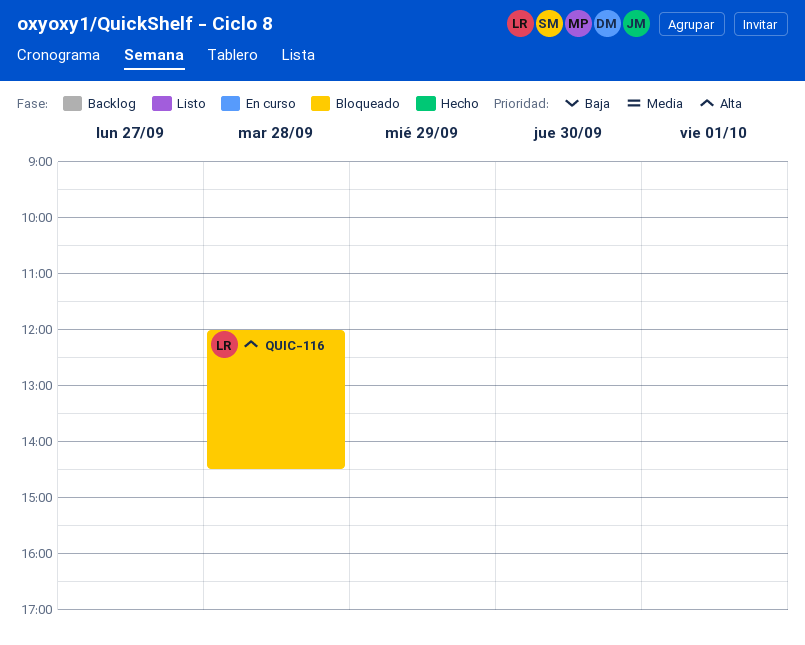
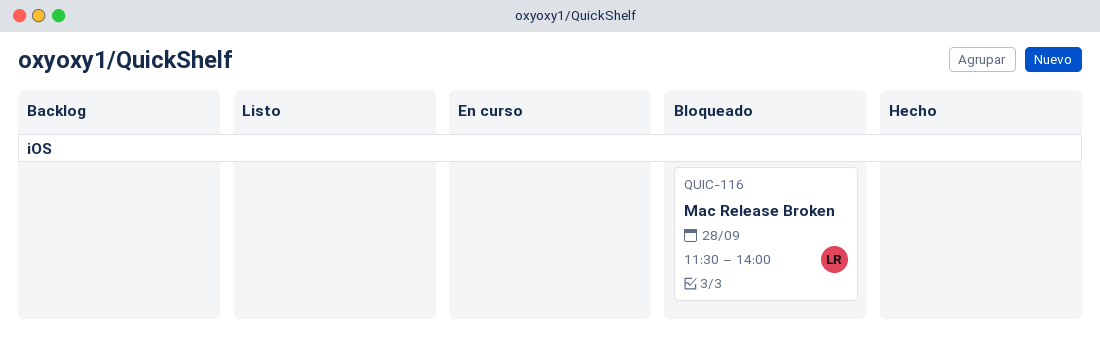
QUIC-116, begins: 12:00 -> 11:30
QUIC-116, ends: 14:30 -> 14:00

